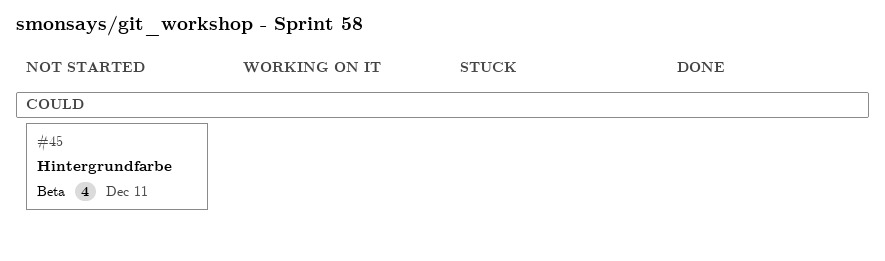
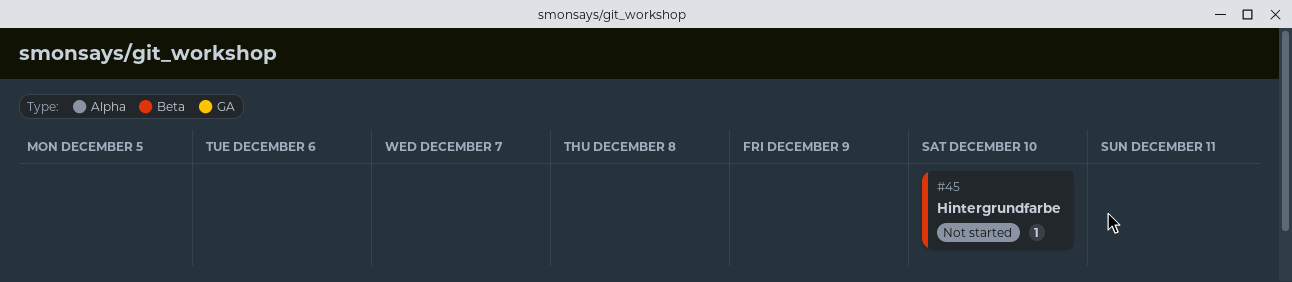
#45, estimate: 4 -> 1
#45, due: Dec 11 -> Dec 10

